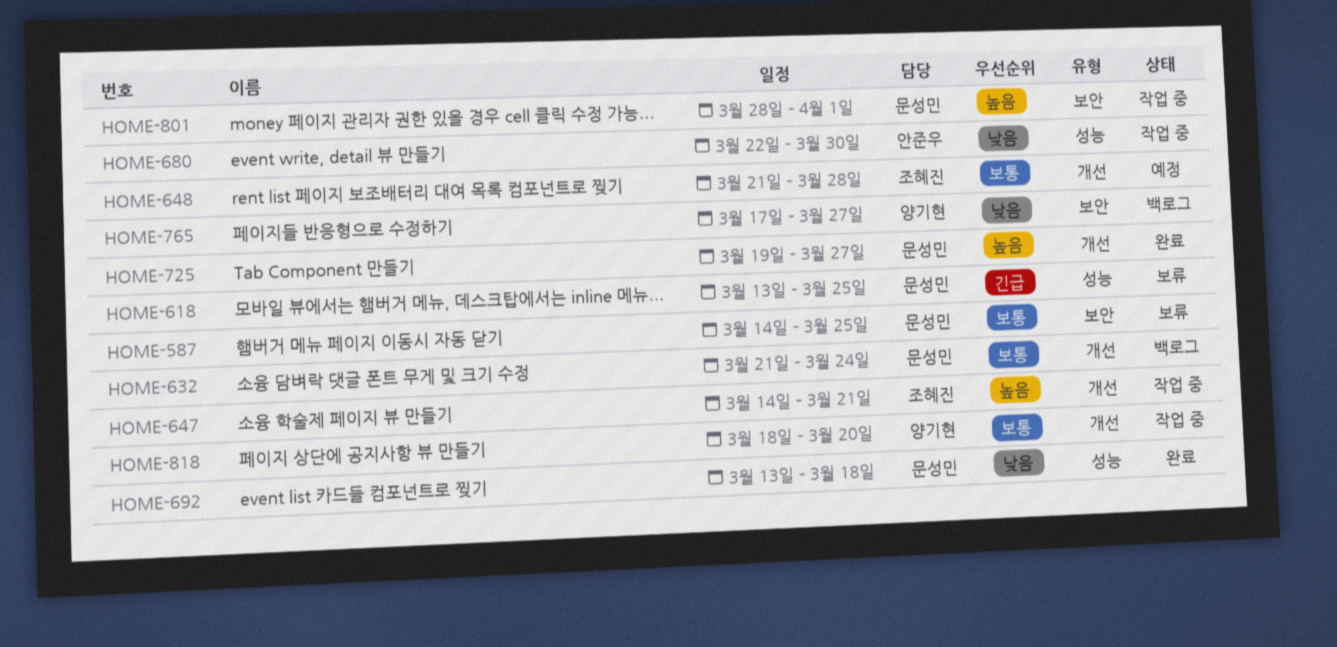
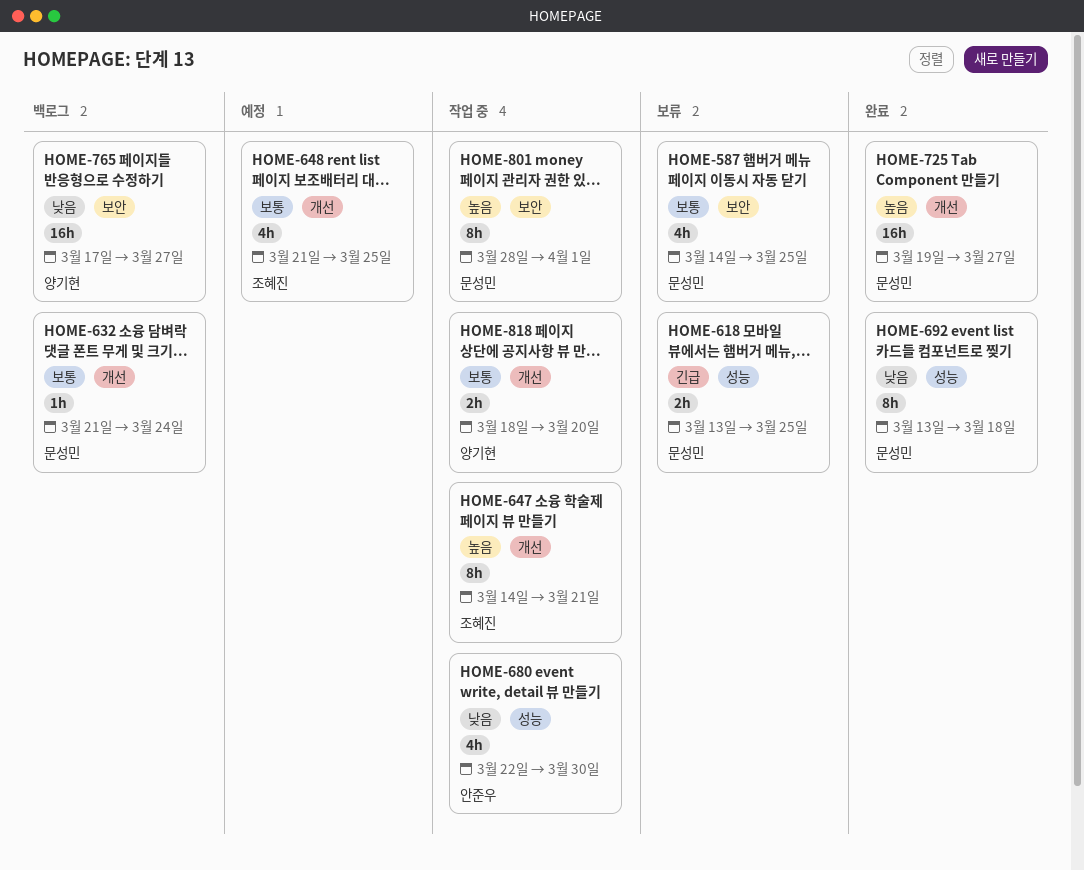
HOME-648, due: Mar 28 -> Mar 25

